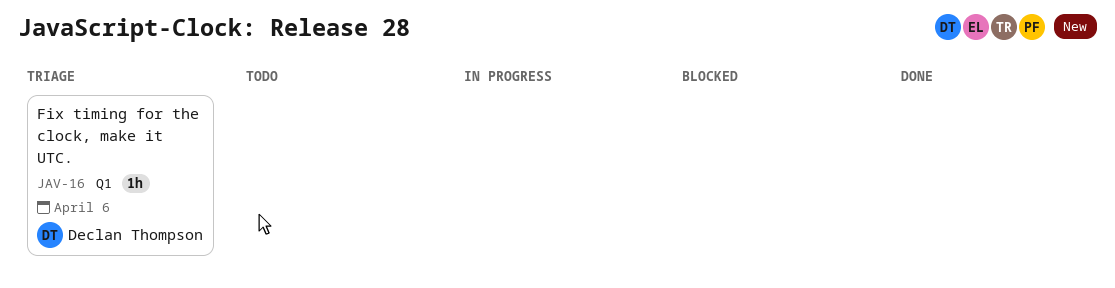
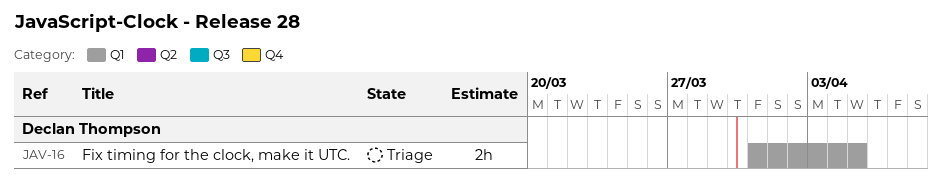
JAV-16, estimate: 1h -> 2h
JAV-16, due: Apr 6 -> Apr 5

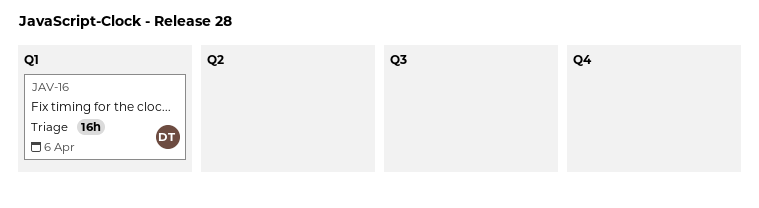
JAV-16, estimate: 2h -> 16h
JAV-16, due: Apr 5 -> Apr 6

